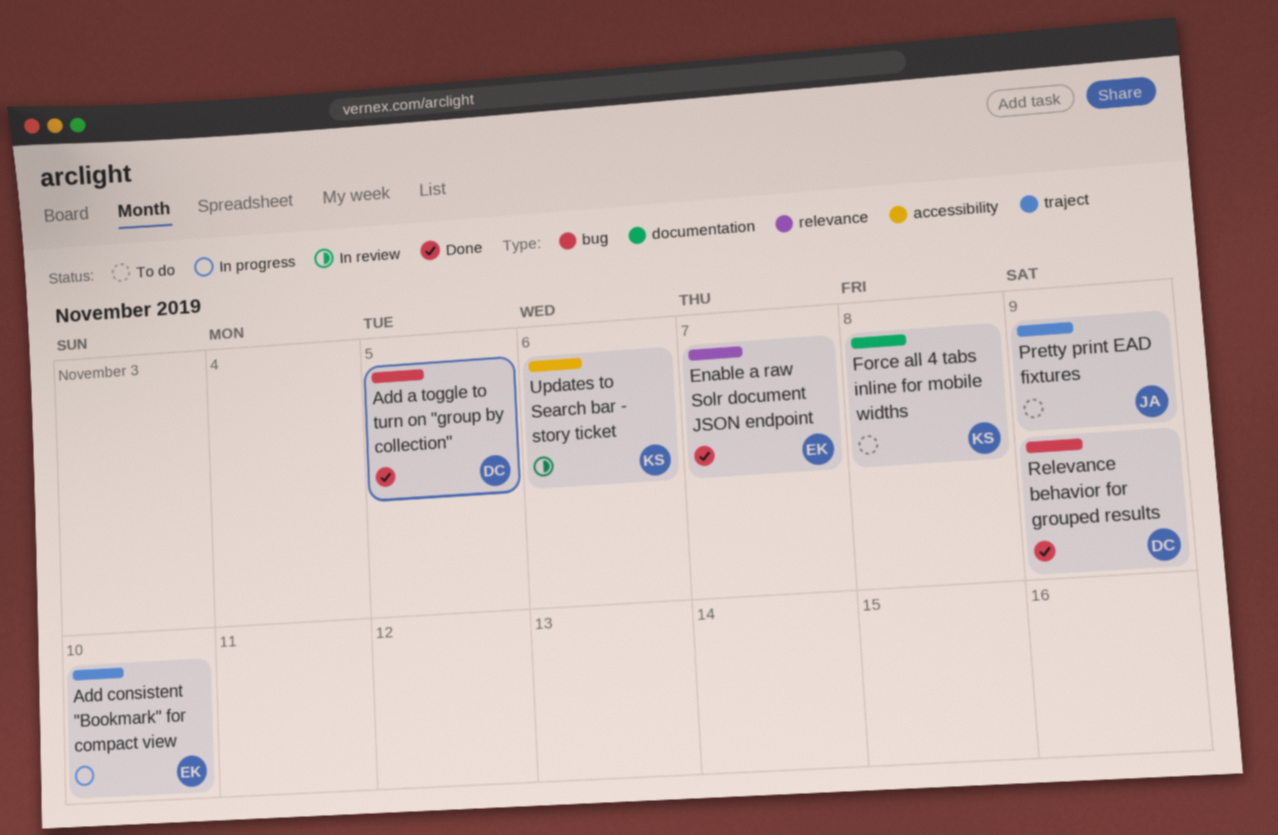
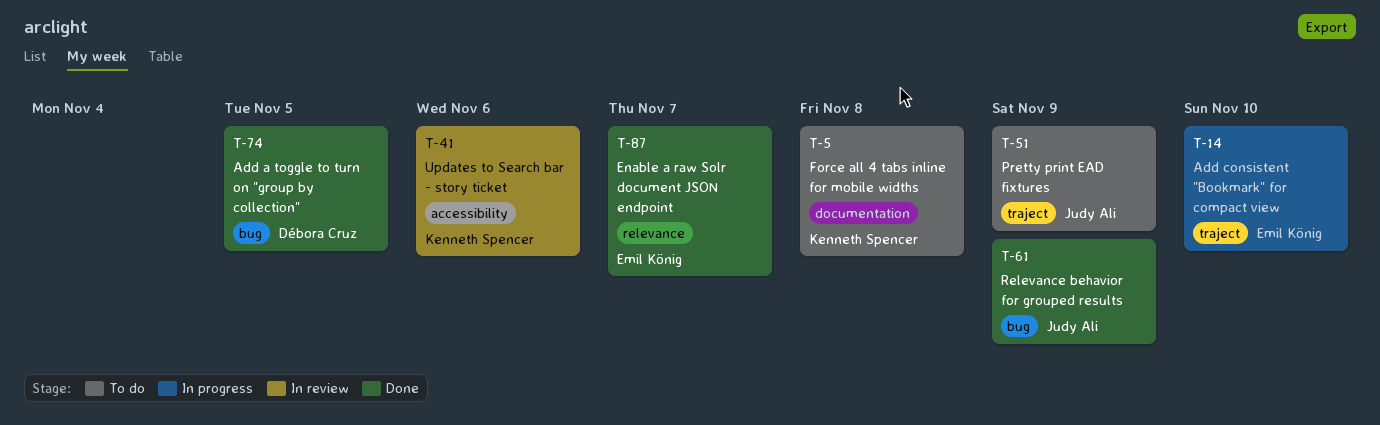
Relevance behavior for grouped results, owner: Débora Cruz -> Judy Ali

